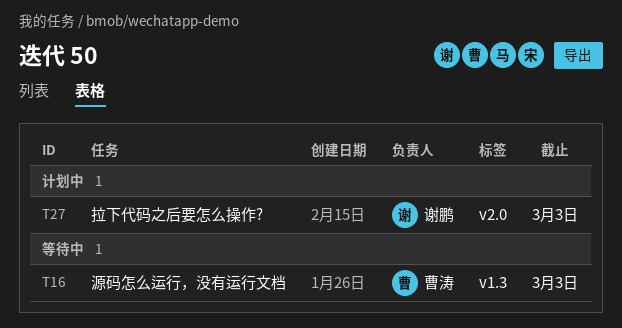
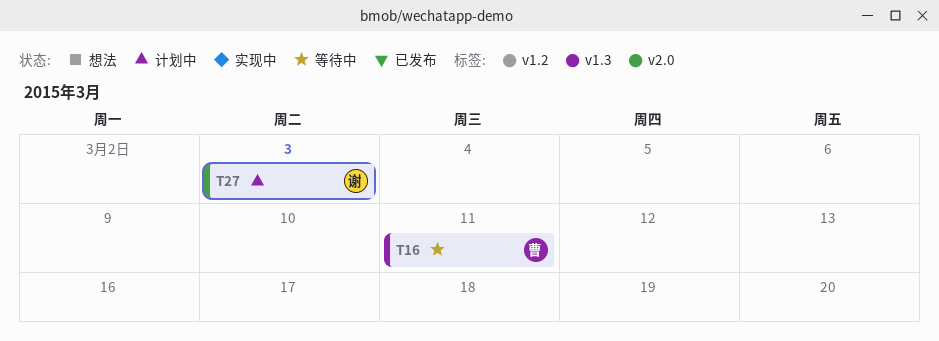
T16, due: Mar 3 -> Mar 11

